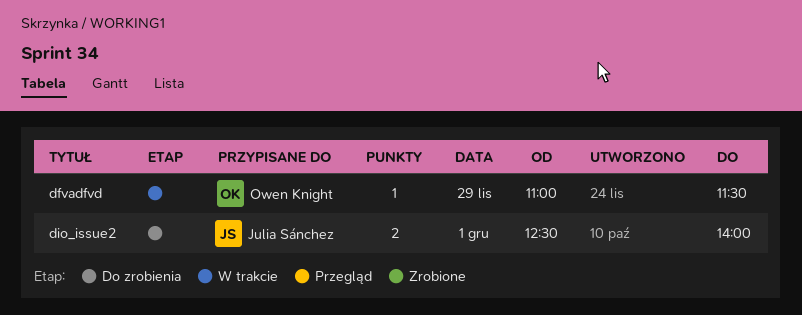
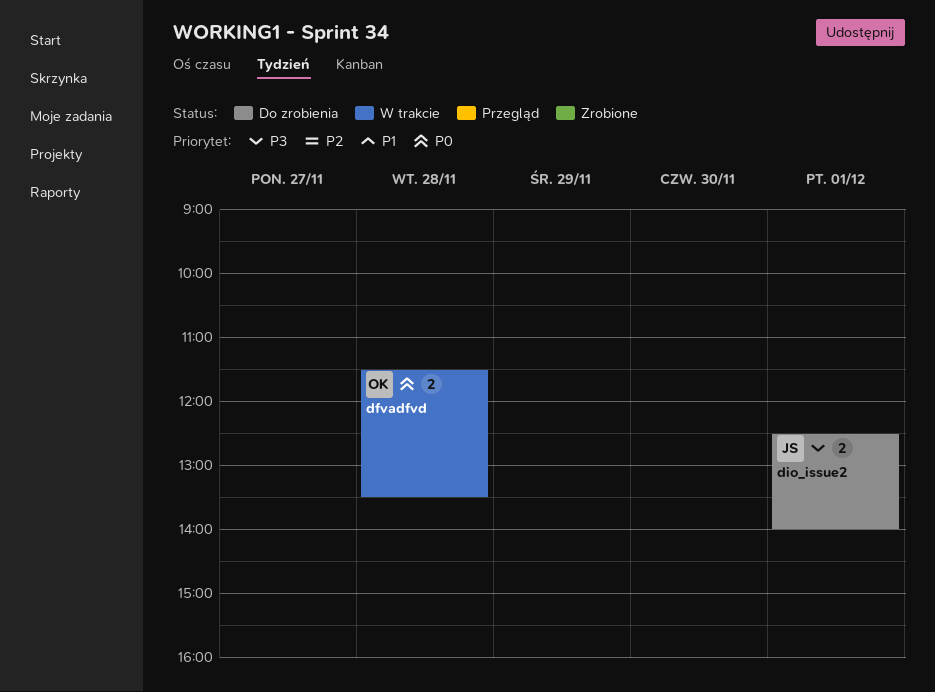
dfvadfvd, estimate: 1 -> 2
dfvadfvd, day: Nov 29 -> Nov 28
dfvadfvd, begins: 11:00 -> 11:30
dfvadfvd, ends: 11:30 -> 13:30

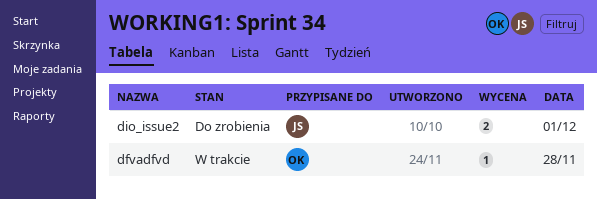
dfvadfvd, estimate: 2 -> 1

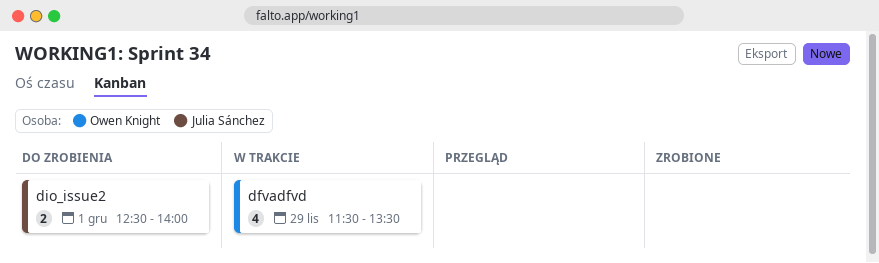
dfvadfvd, estimate: 1 -> 4
dfvadfvd, day: Nov 28 -> Nov 29

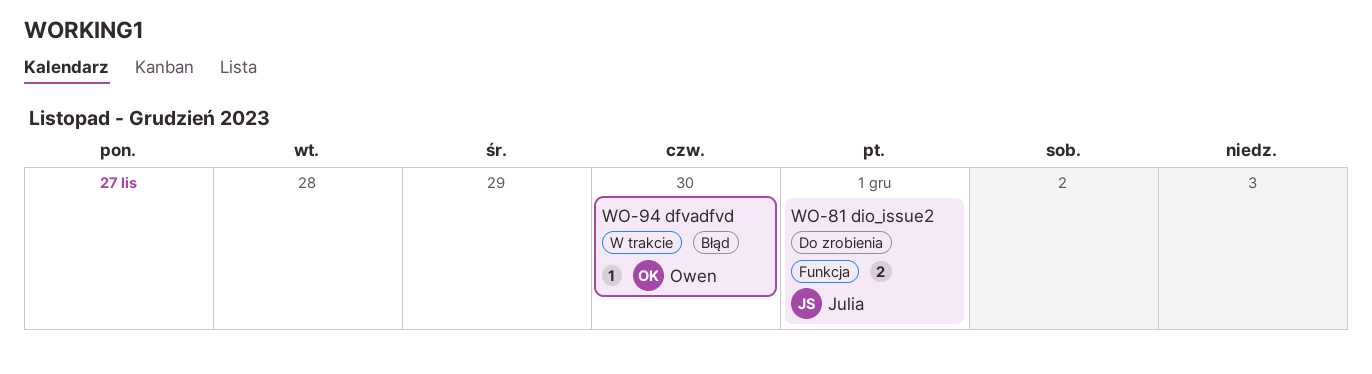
dfvadfvd, estimate: 4 -> 1
dfvadfvd, day: Nov 29 -> Nov 30

